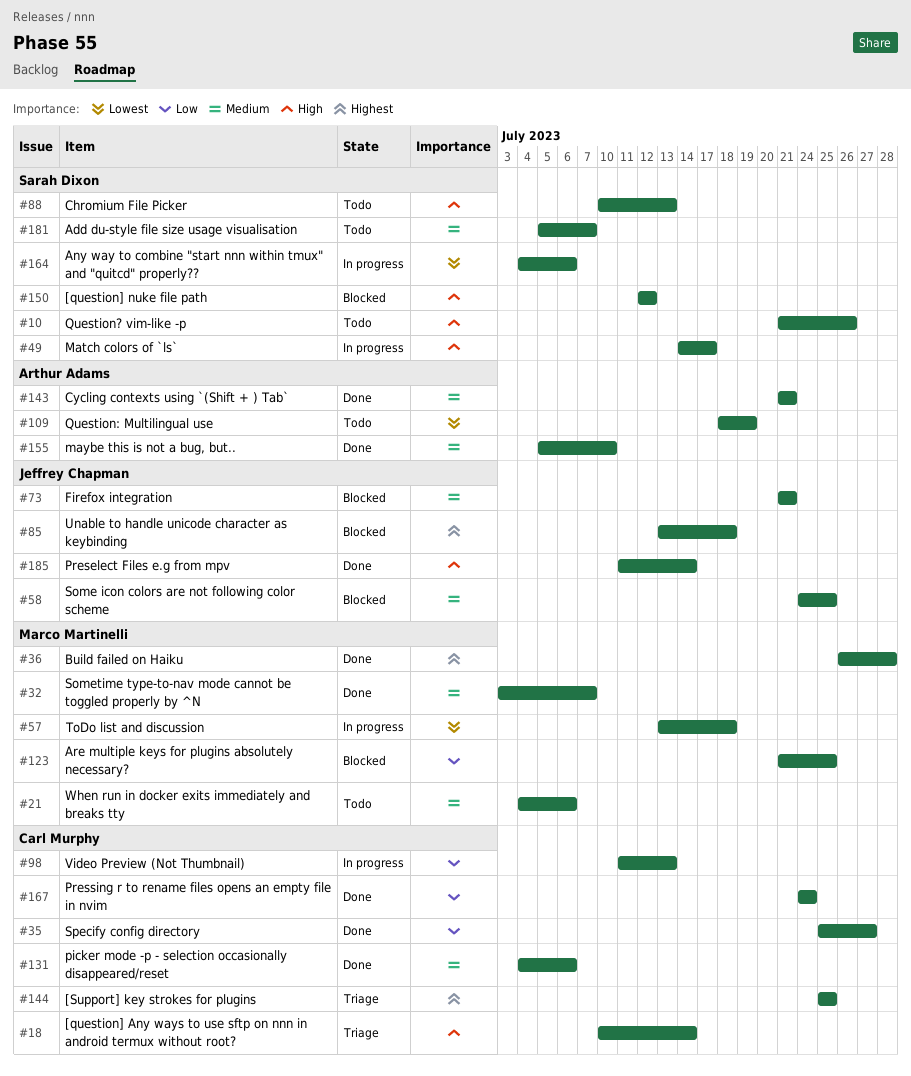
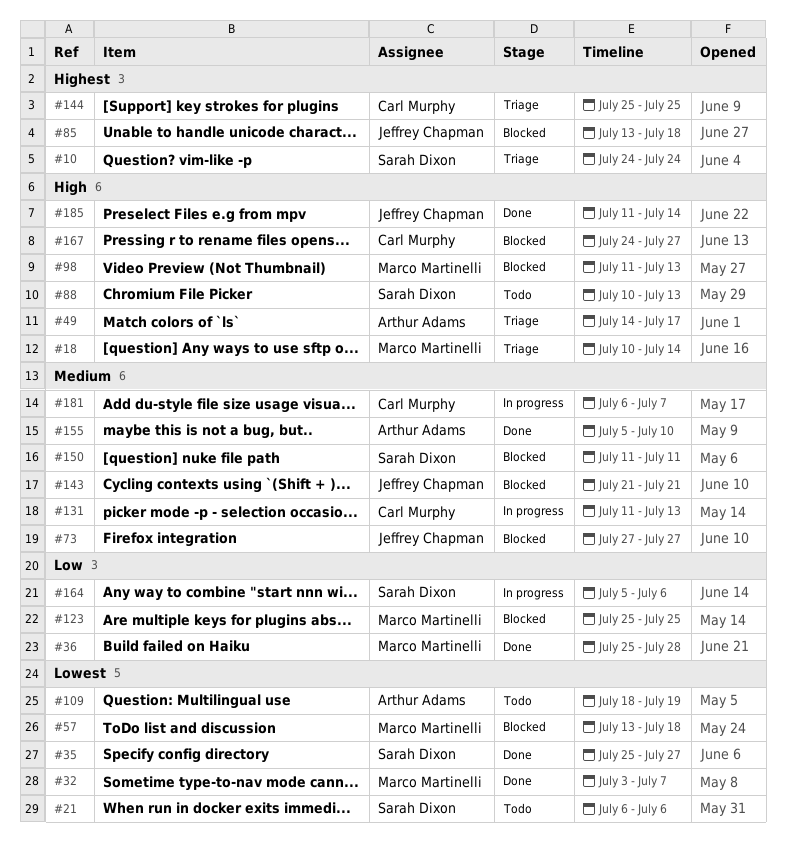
#10, status: Todo -> Triage
#10, priority: High -> Highest
#10, start: Jul 21 -> Jul 24
#10, due: Jul 26 -> Jul 24
#18, owner: Carl Murphy -> Marco Martinelli
#21, owner: Marco Martinelli -> Sarah Dixon
#21, priority: Medium -> Lowest
#21, start: Jul 4 -> Jul 6
#32, priority: Medium -> Lowest
#35, owner: Carl Murphy -> Sarah Dixon
#35, priority: Low -> Lowest
#36, priority: Highest -> Low
#36, start: Jul 26 -> Jul 25
#49, status: In progress -> Triage
#49, owner: Sarah Dixon -> Arthur Adams
#57, status: In progress -> Blocked
#58: present -> none
#73, start: Jul 21 -> Jul 27
#73, due: Jul 21 -> Jul 27
#98, status: In progress -> Blocked
#98, owner: Carl Murphy -> Marco Martinelli
#98, priority: Low -> High
#123, start: Jul 21 -> Jul 25
#131, status: Done -> In progress
#131, start: Jul 4 -> Jul 11
#131, due: Jul 6 -> Jul 13
#143, status: Done -> Blocked
#143, owner: Arthur Adams -> Jeffrey Chapman
#150, priority: High -> Medium
#150, start: Jul 12 -> Jul 11
#150, due: Jul 12 -> Jul 11
#164, priority: Lowest -> Low
#164, start: Jul 4 -> Jul 5
#167, status: Done -> Blocked
#167, priority: Low -> High
#167, due: Jul 24 -> Jul 27
#181, status: Todo -> In progress
#181, owner: Sarah Dixon -> Carl Murphy
#181, start: Jul 5 -> Jul 6

